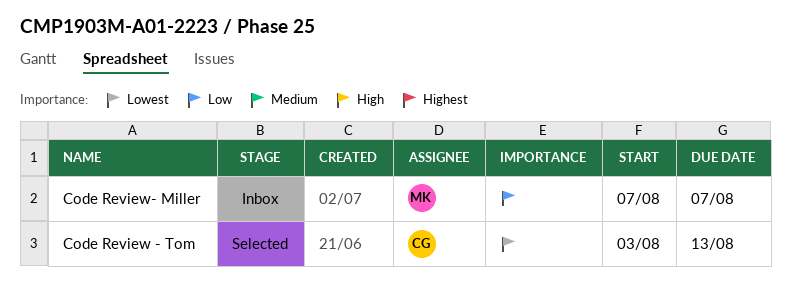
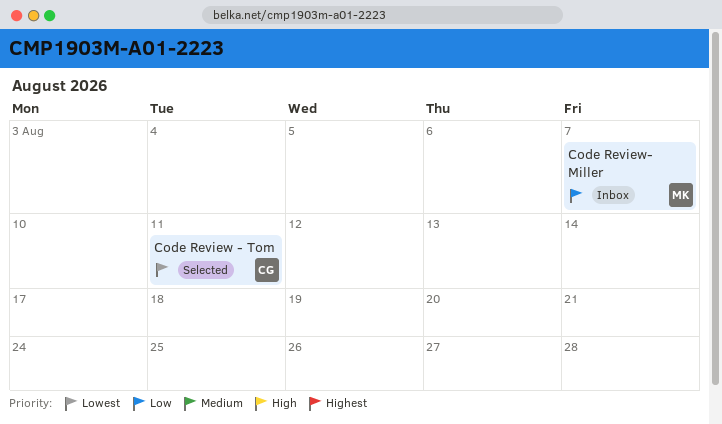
Code Review - Tom, due: Aug 13 -> Aug 11

